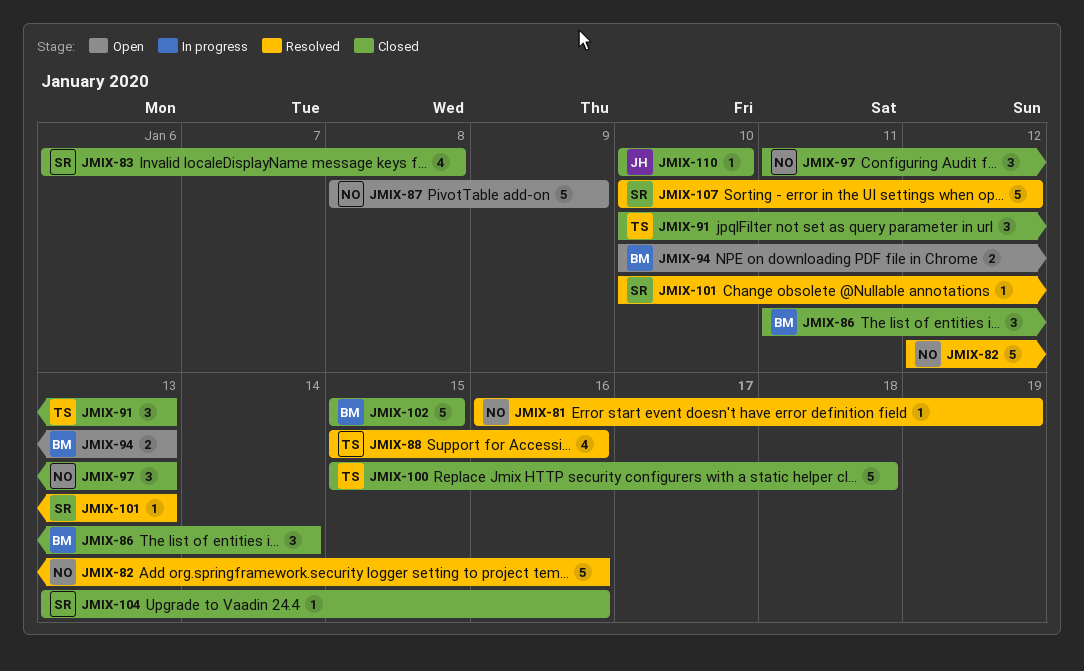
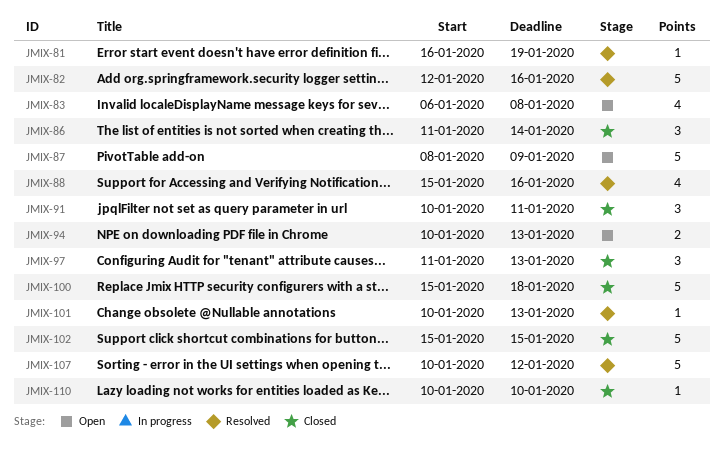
JMIX-83, status: Closed -> Open
JMIX-91, due: Jan 13 -> Jan 11
JMIX-104: present -> none

